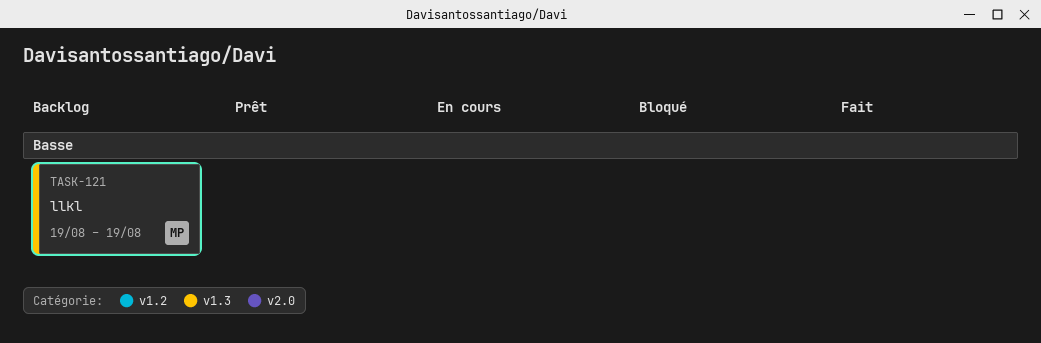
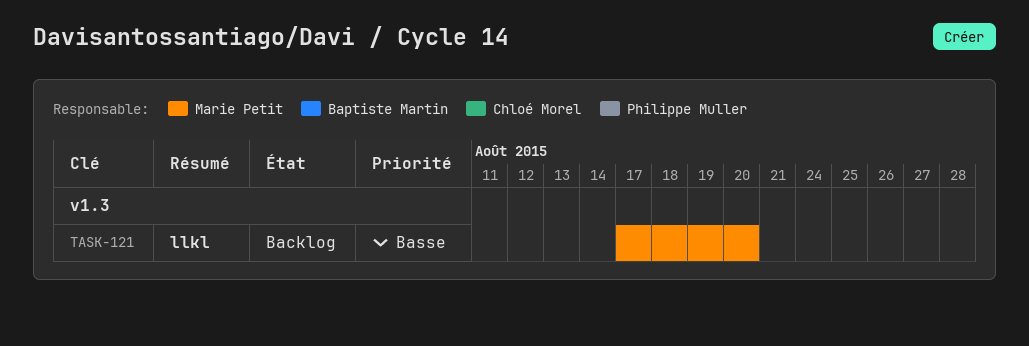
TASK-121, start: Aug 19 -> Aug 17
TASK-121, due: Aug 19 -> Aug 20

